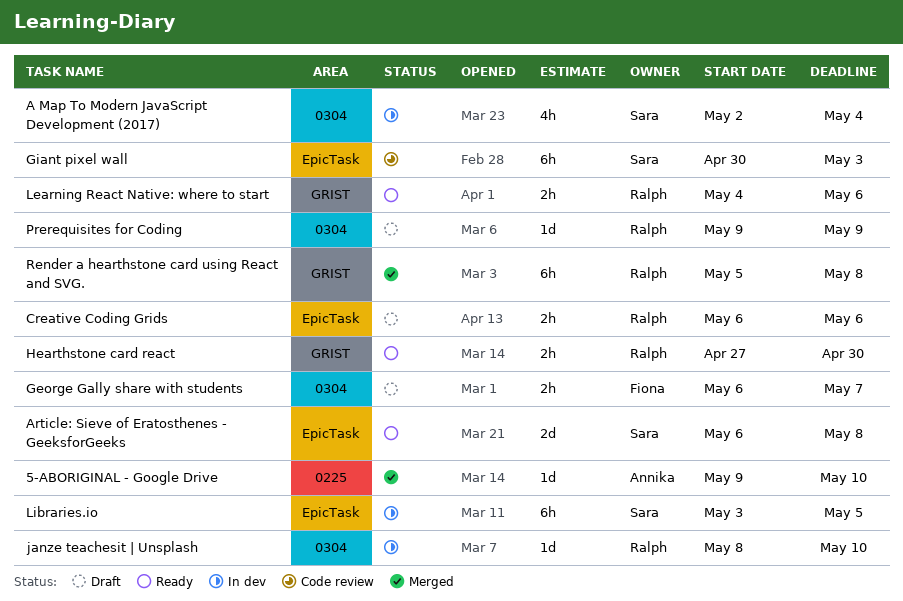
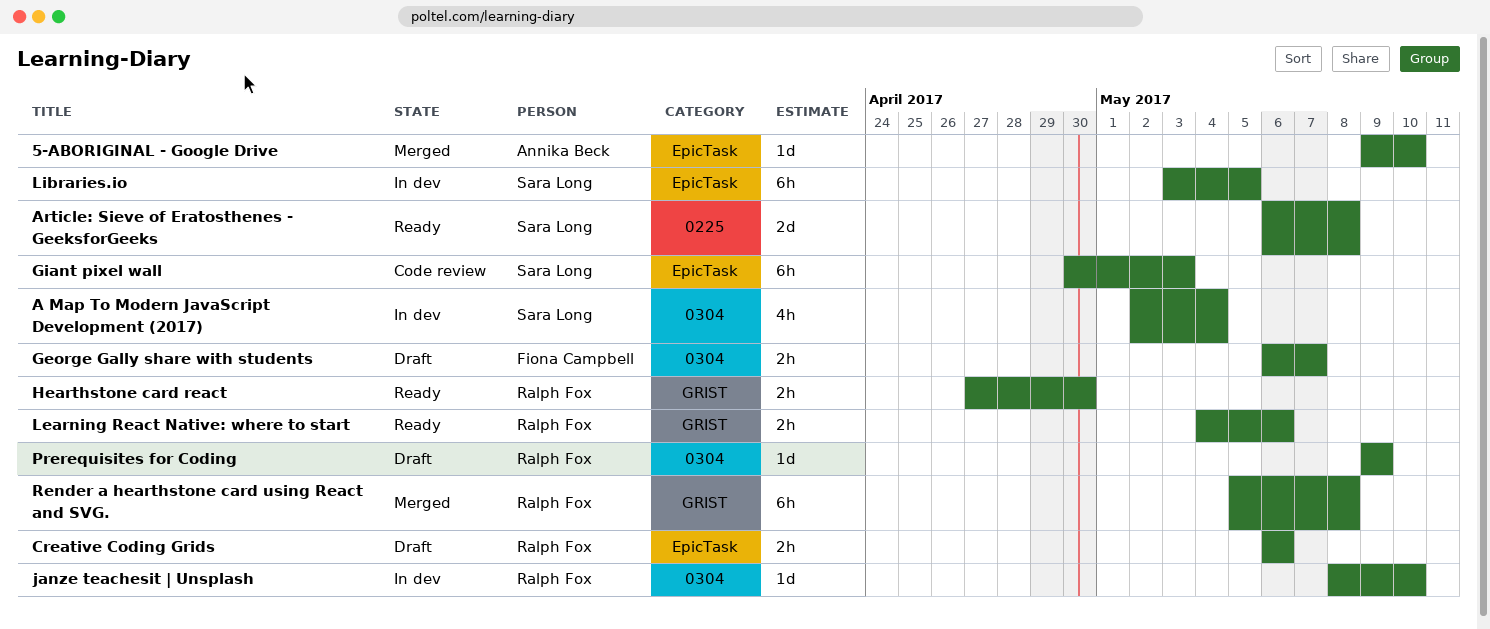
5-ABORIGINAL - Google Drive, label: 0225 -> EpicTask
Article: Sieve of Eratosthenes - GeeksforGeeks, label: EpicTask -> 0225

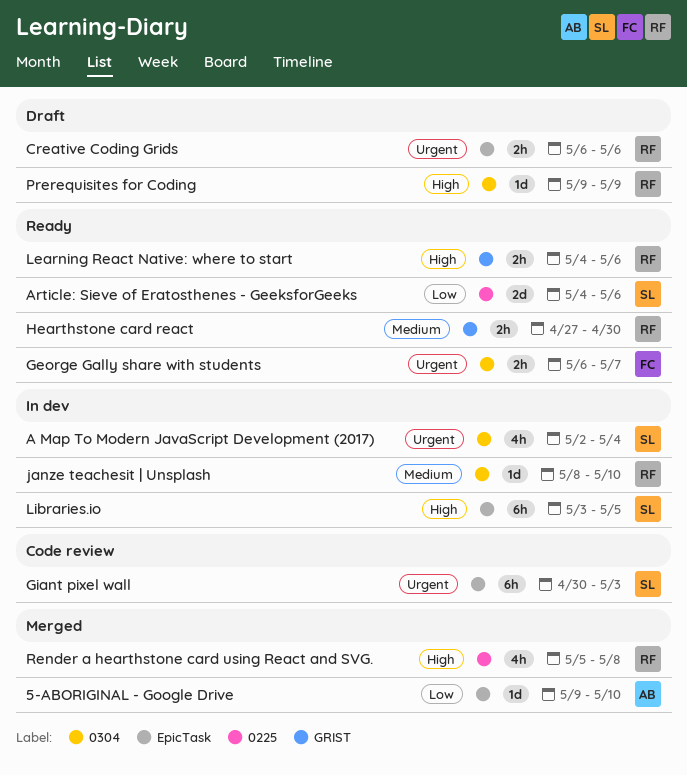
Article: Sieve of Eratosthenes - GeeksforGeeks, start: May 6 -> May 4
Article: Sieve of Eratosthenes - GeeksforGeeks, due: May 8 -> May 6
George Gally share with students, status: Draft -> Ready
Render a hearthstone card using React and SVG., label: GRIST -> 0225
Render a hearthstone card using React and SVG., estimate: 6h -> 4h

